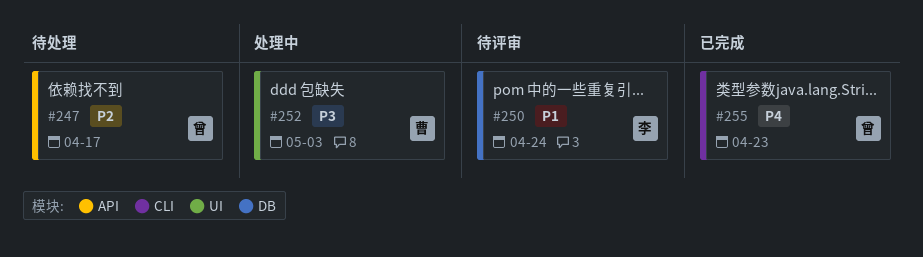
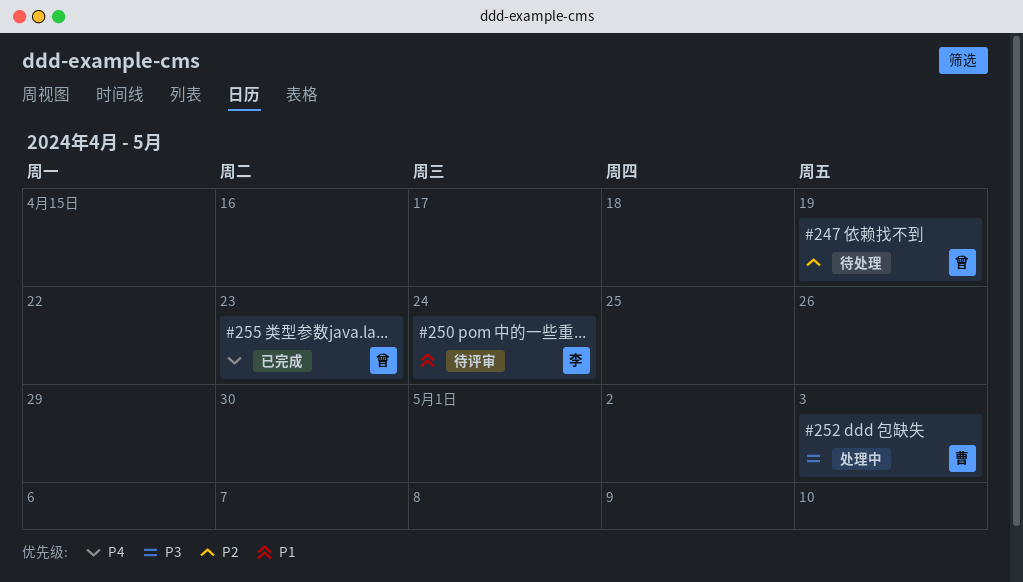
#247, due: Apr 17 -> Apr 19

